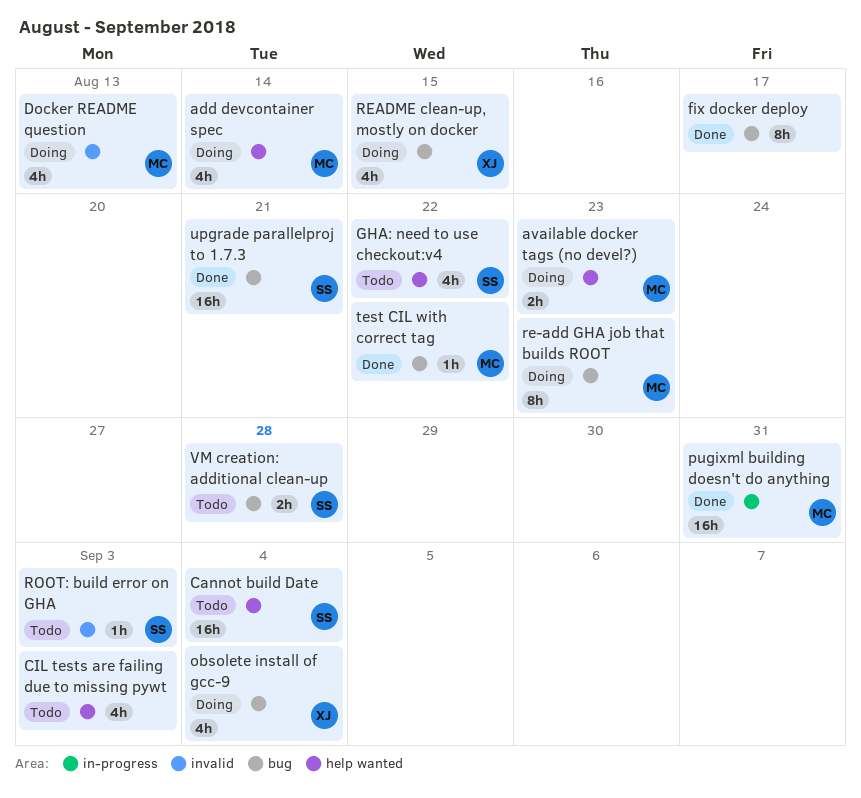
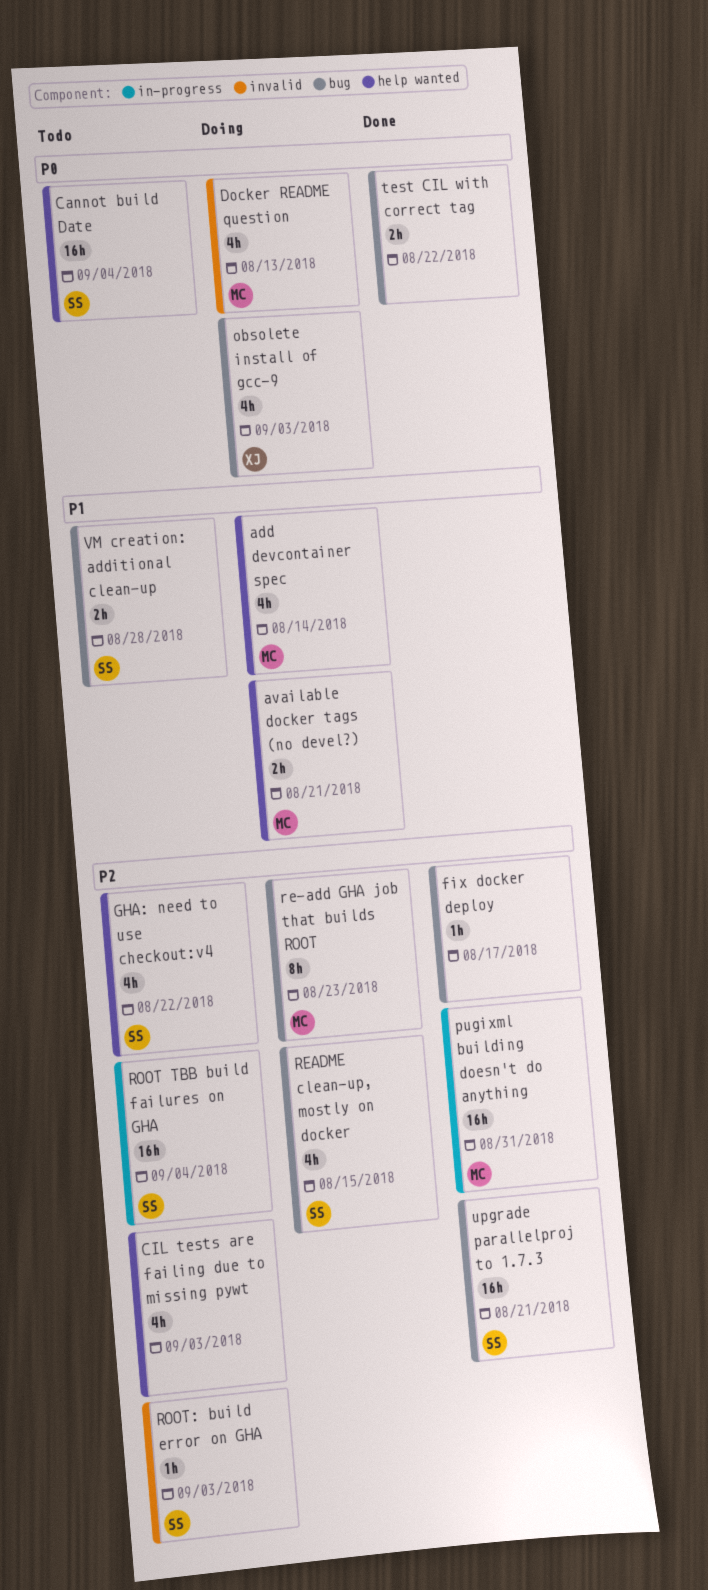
available docker tags (no devel?), due: Aug 23 -> Aug 21
fix docker deploy, estimate: 8h -> 1h
obsolete install of gcc-9, due: Sep 4 -> Sep 3
README clean-up, mostly on docker, owner: XJ -> SS
ROOT TBB build failures on GHA: none -> present
test CIL with correct tag, owner: MC -> none
test CIL with correct tag, estimate: 1h -> 2h

